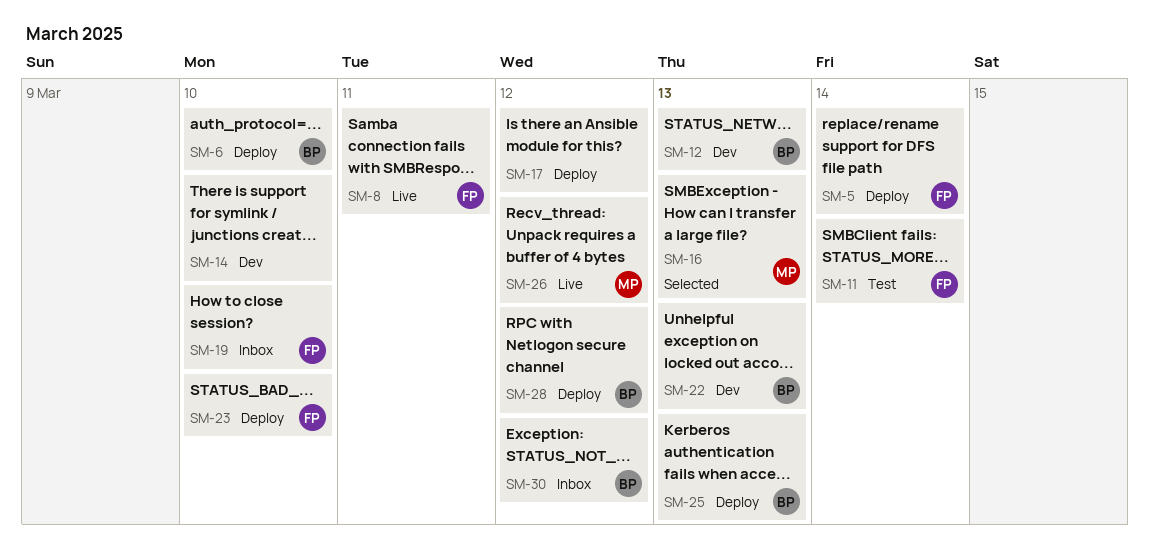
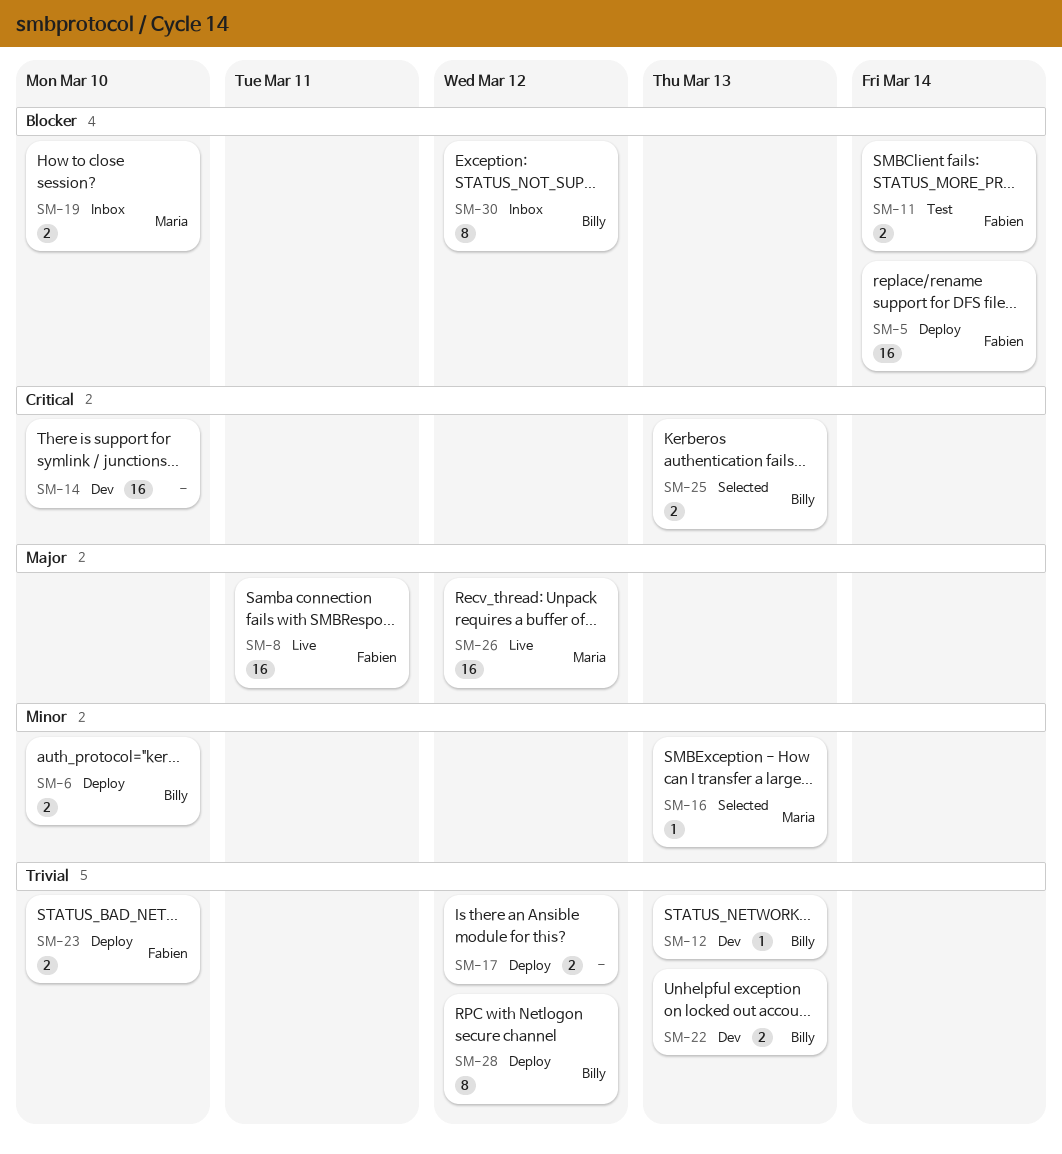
SM-19, owner: Fabien -> Maria
SM-25, status: Deploy -> Selected

